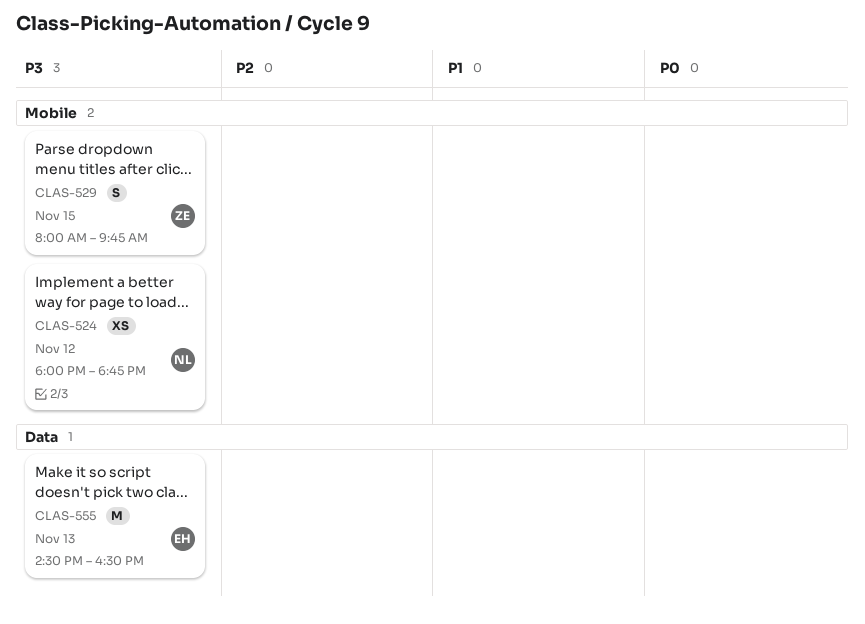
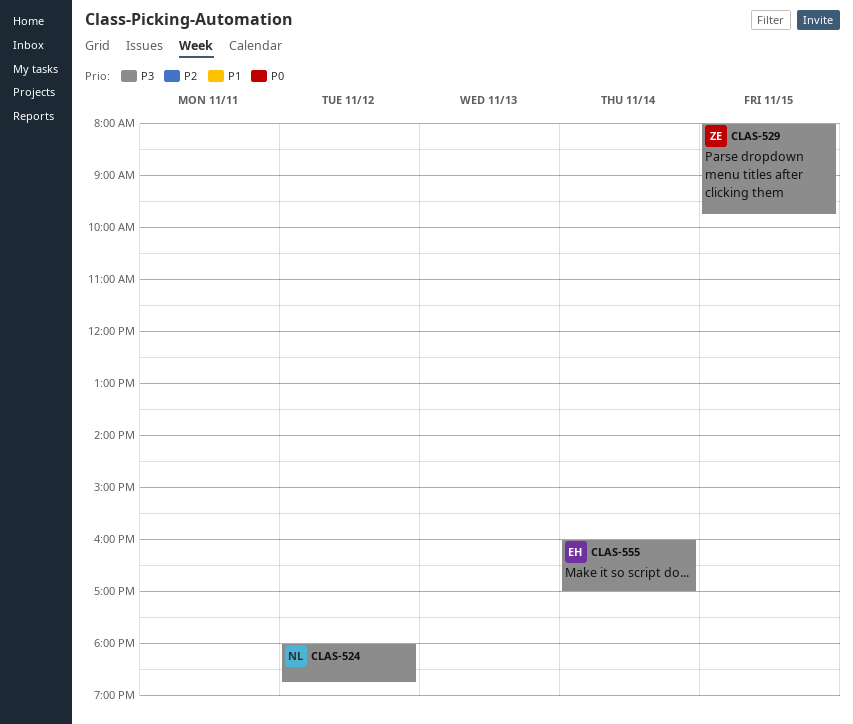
CLAS-555, day: Nov 13 -> Nov 14
CLAS-555, begins: 14:30 -> 16:00
CLAS-555, ends: 16:30 -> 17:00

